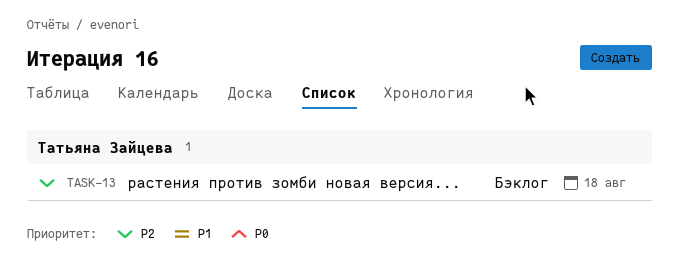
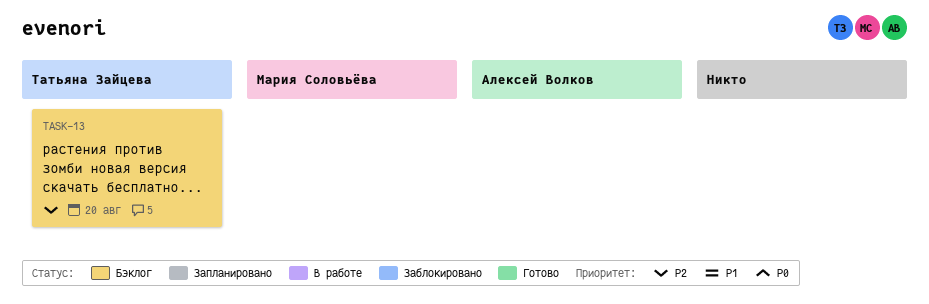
TASK-13, due: Aug 18 -> Aug 20

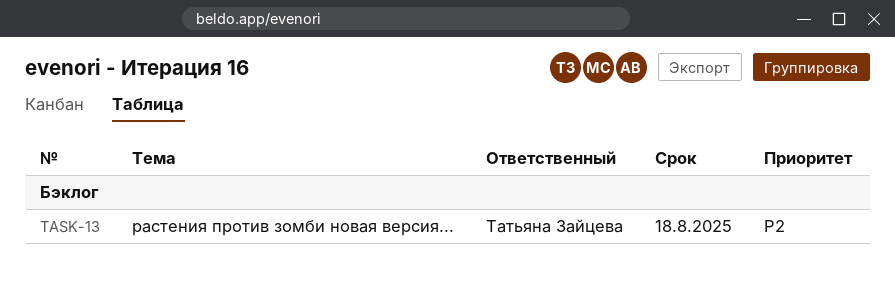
TASK-13, due: Aug 20 -> Aug 18

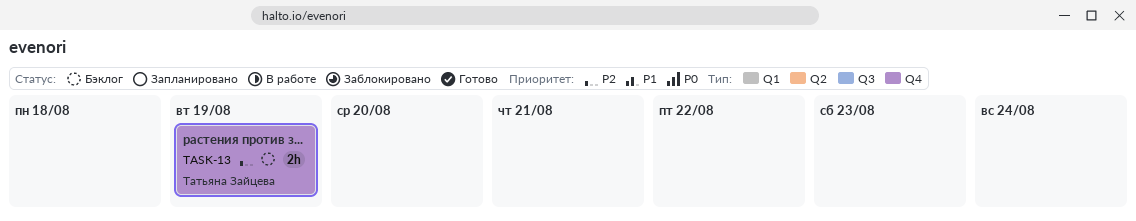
TASK-13, due: Aug 18 -> Aug 19

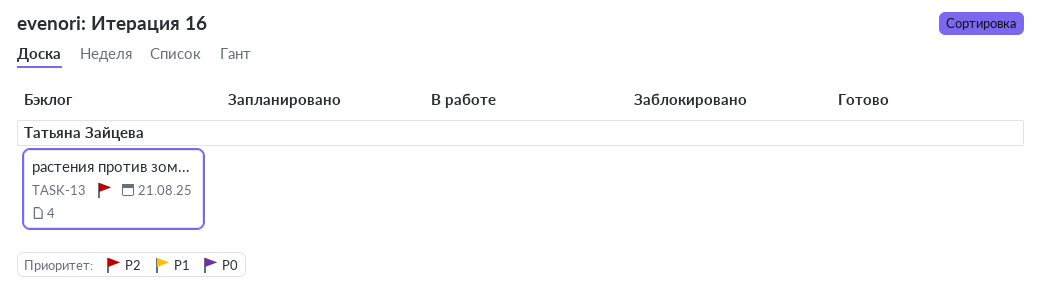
TASK-13, due: Aug 19 -> Aug 21

